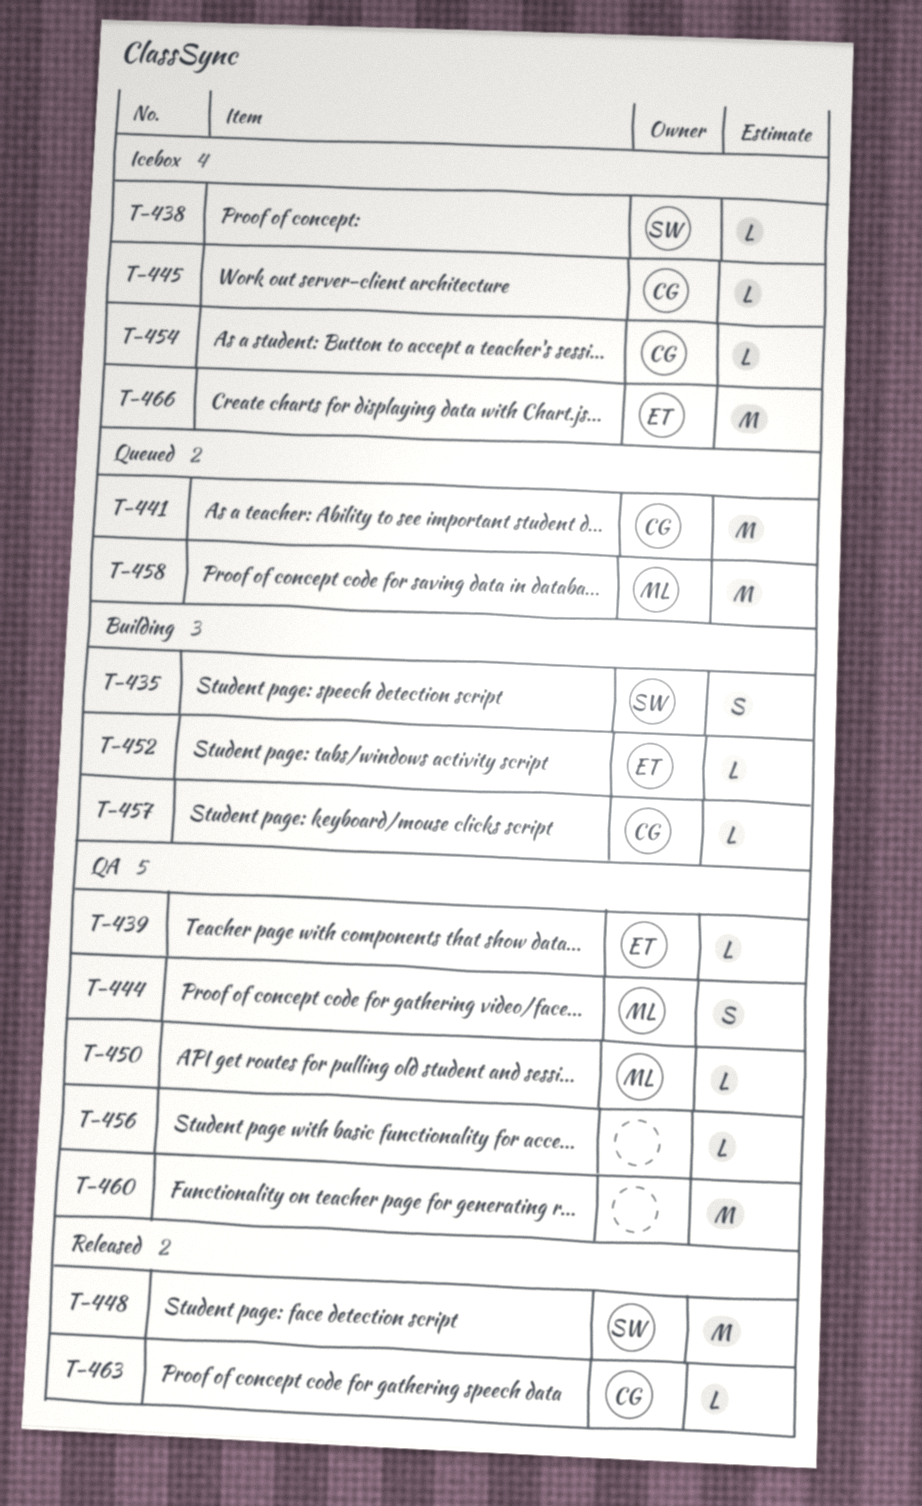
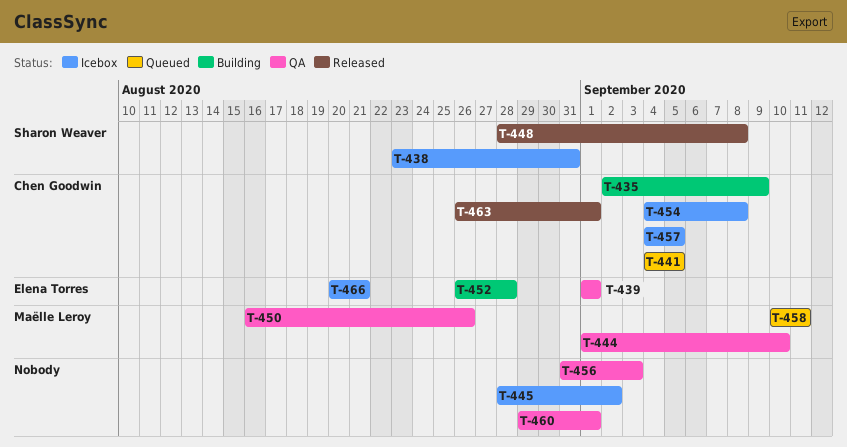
T-435, owner: Sharon Weaver -> Chen Goodwin
T-445, owner: Chen Goodwin -> none
T-457, status: Building -> Icebox

